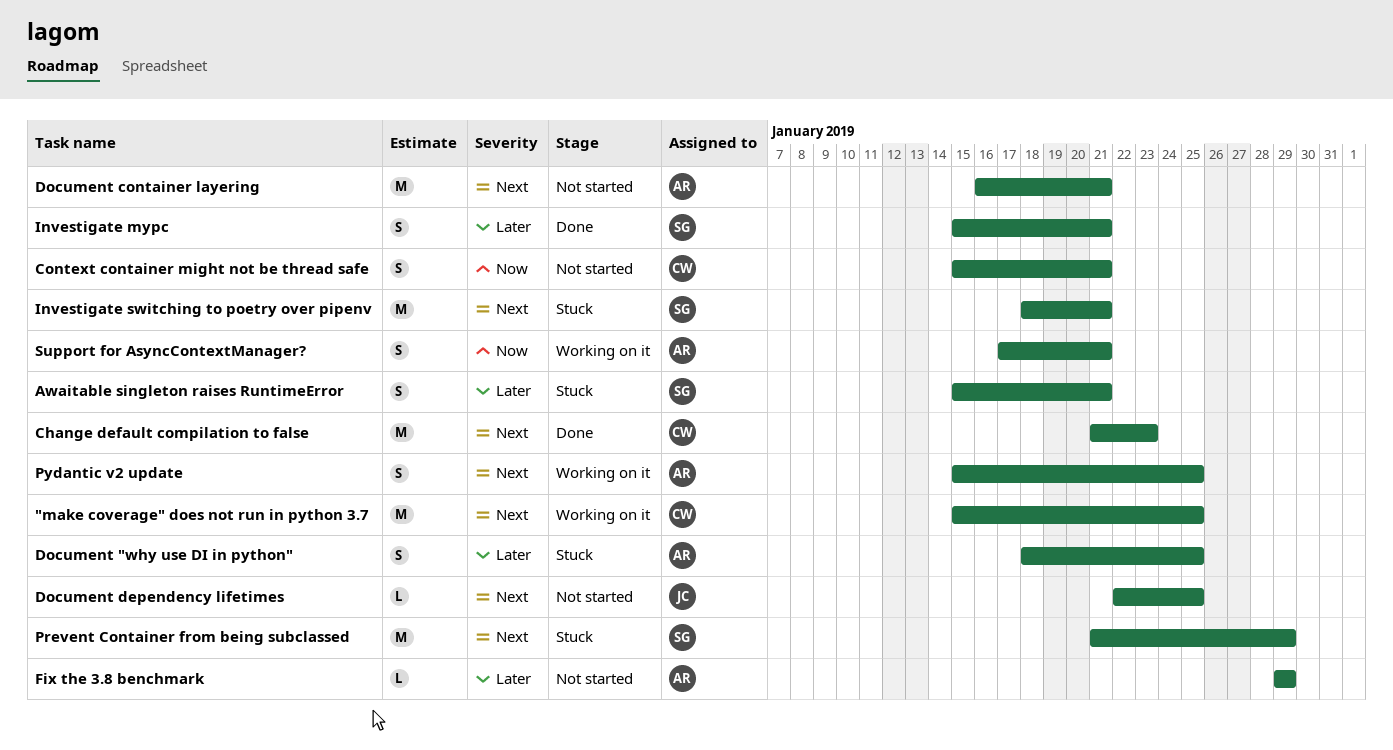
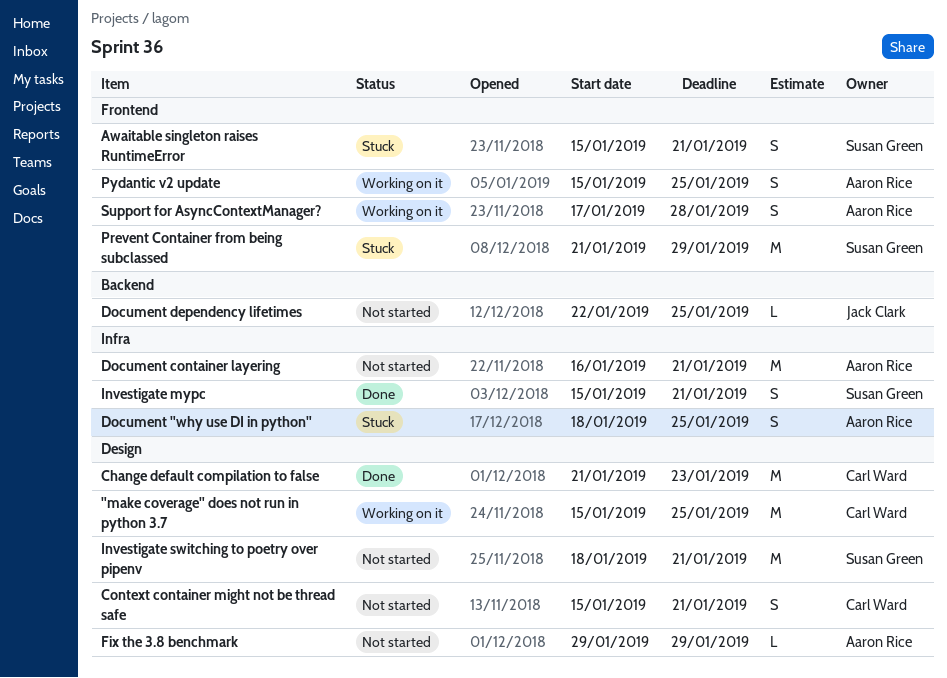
Investigate switching to poetry over pipenv, status: Stuck -> Not started
Support for AsyncContextManager?, due: Jan 21 -> Jan 28

